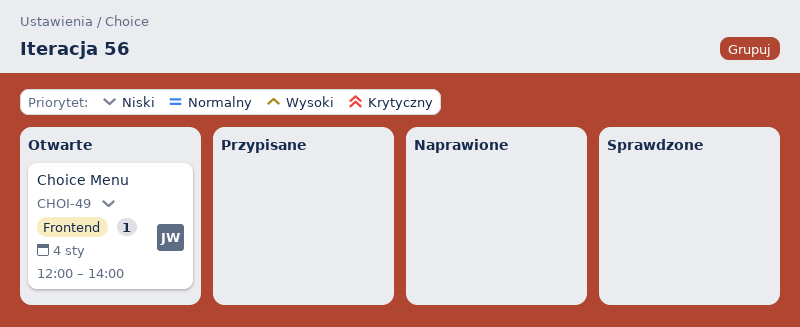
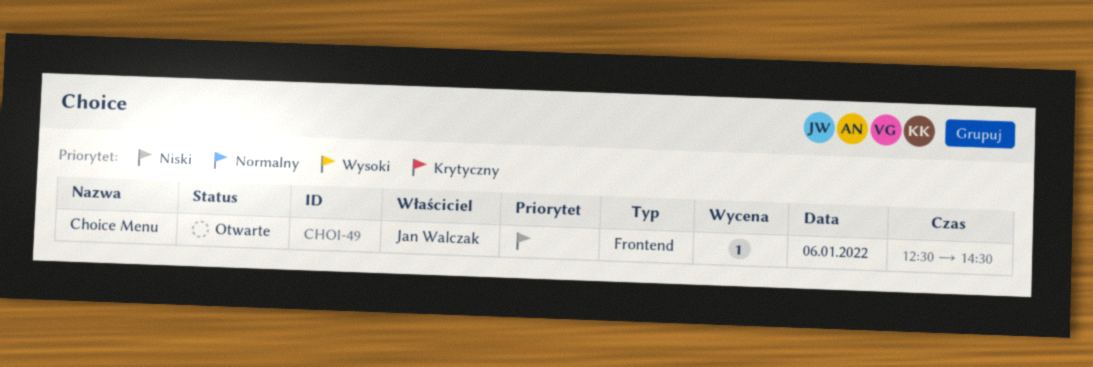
CHOI-49, day: Jan 4 -> Jan 6
CHOI-49, begins: 12:00 -> 12:30
CHOI-49, ends: 14:00 -> 14:30

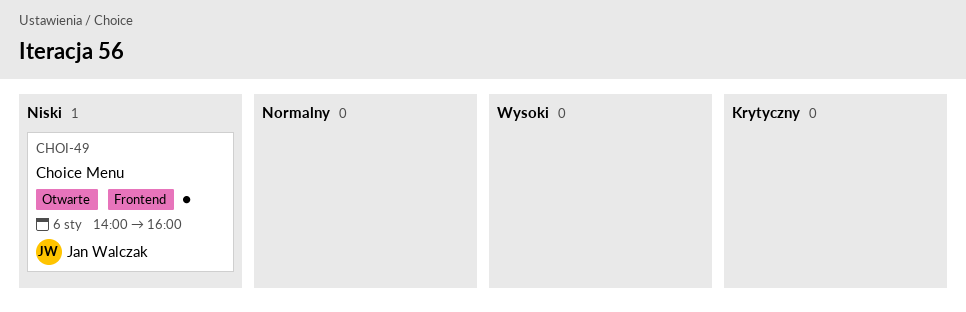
CHOI-49, begins: 12:30 -> 14:00
CHOI-49, ends: 14:30 -> 16:00

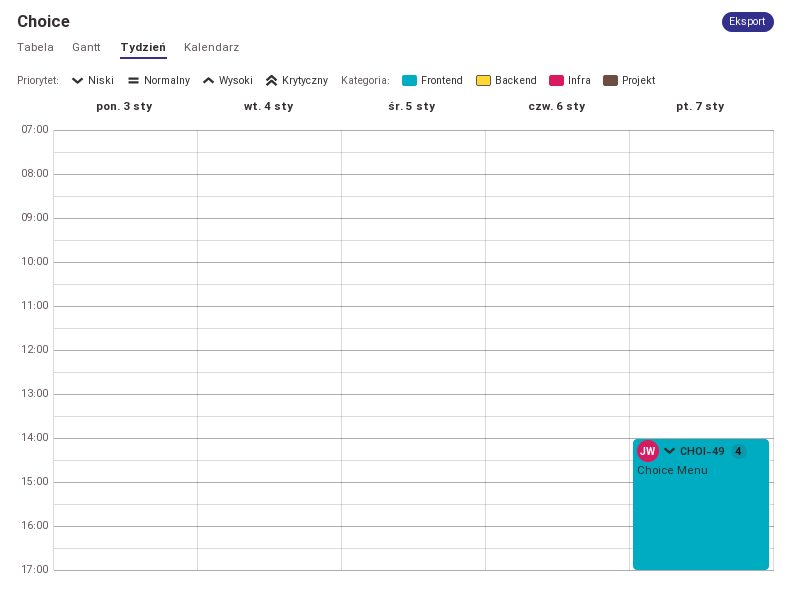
CHOI-49, estimate: 1 -> 4
CHOI-49, day: Jan 6 -> Jan 7
CHOI-49, ends: 16:00 -> 17:00

